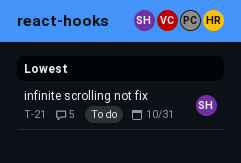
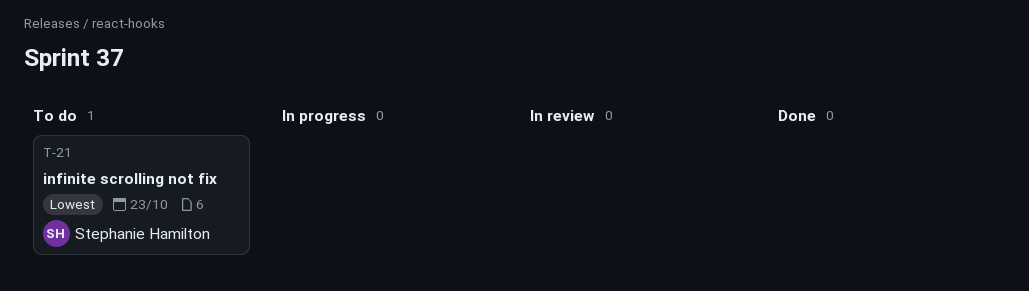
T-21, due: Oct 31 -> Oct 23

